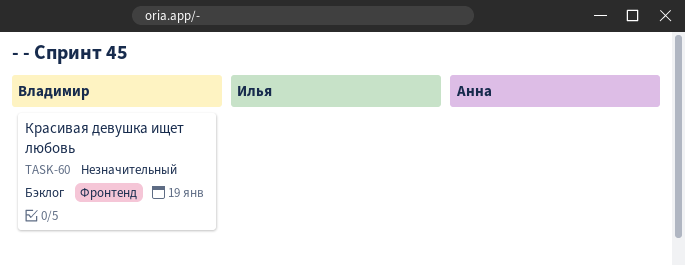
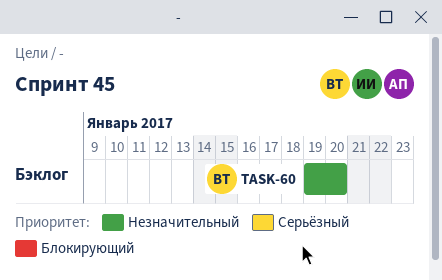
TASK-60, due: Jan 19 -> Jan 20

